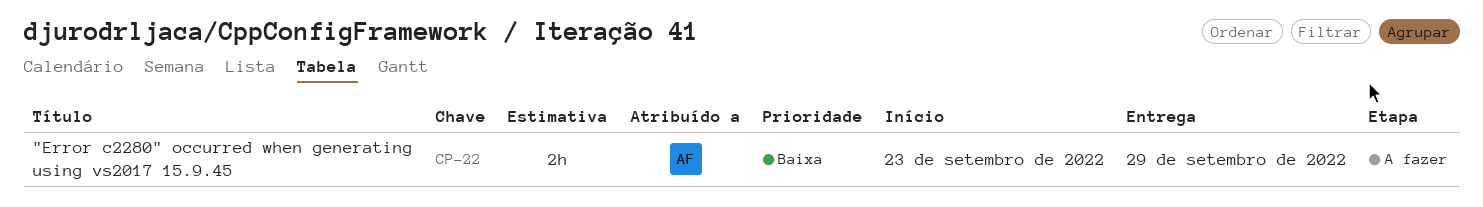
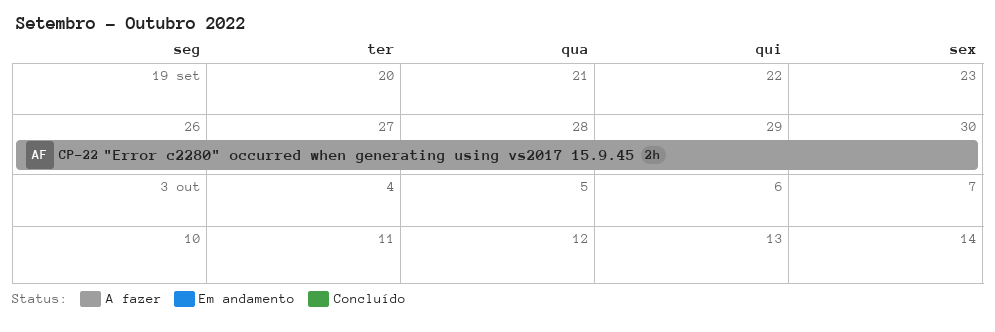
CP-22, start: Sep 23 -> Sep 26
CP-22, due: Sep 29 -> Sep 30

